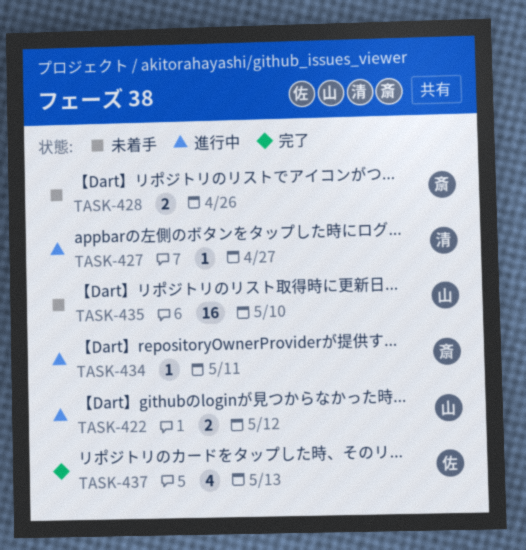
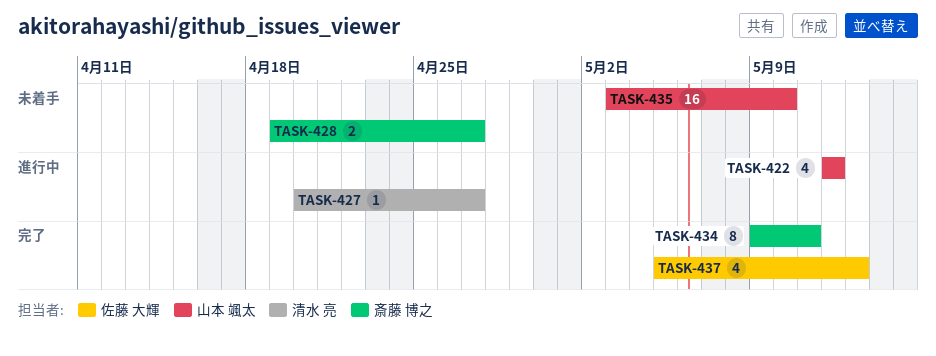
TASK-422, estimate: 2 -> 4
TASK-428, due: Apr 26 -> Apr 27
TASK-434, status: 進行中 -> 完了
TASK-434, estimate: 1 -> 8

